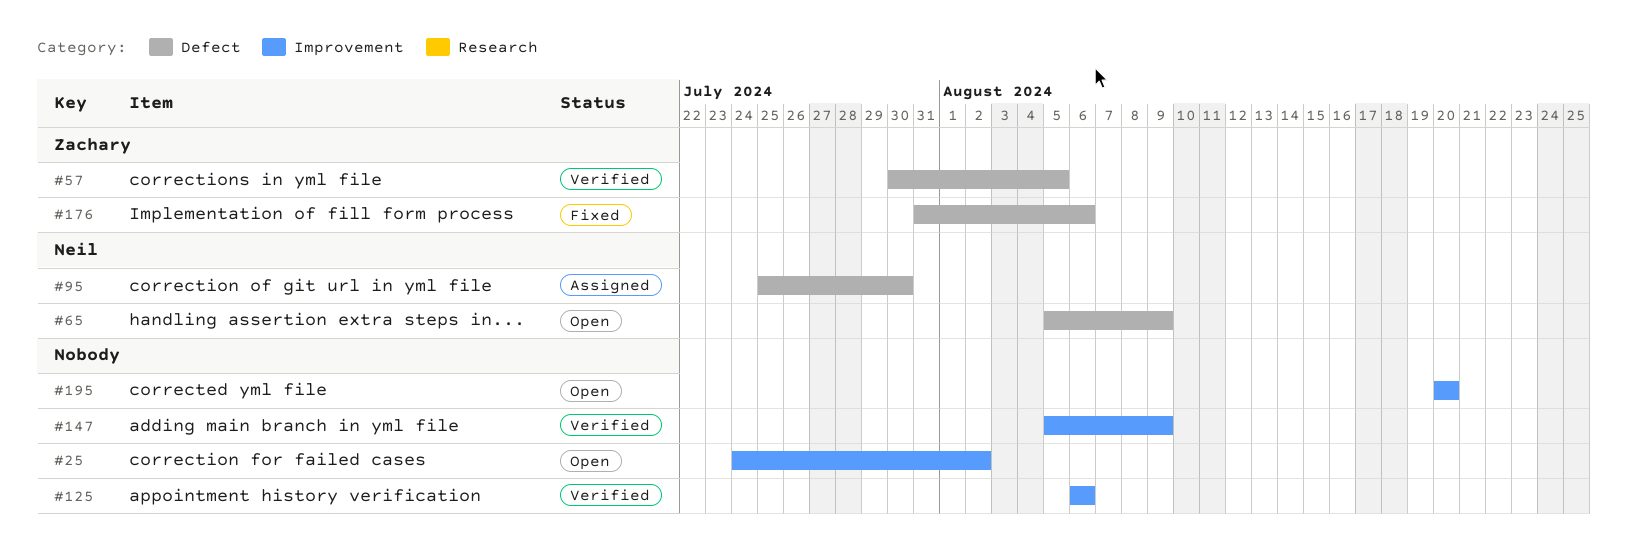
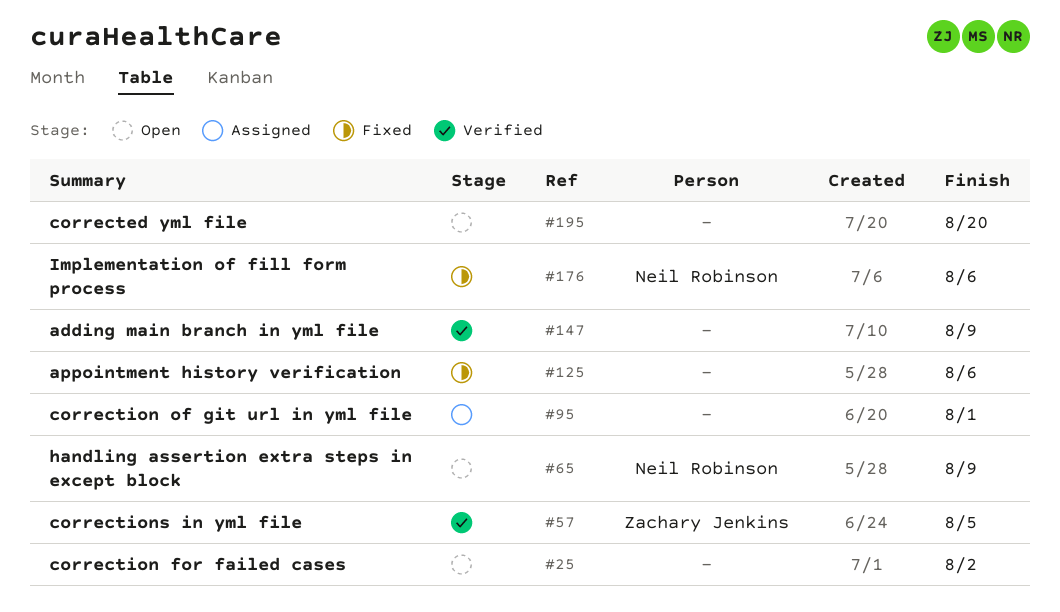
#95, owner: Neil Robinson -> none
#95, due: Jul 30 -> Aug 1
#125, status: Verified -> Fixed
#176, owner: Zachary Jenkins -> Neil Robinson

